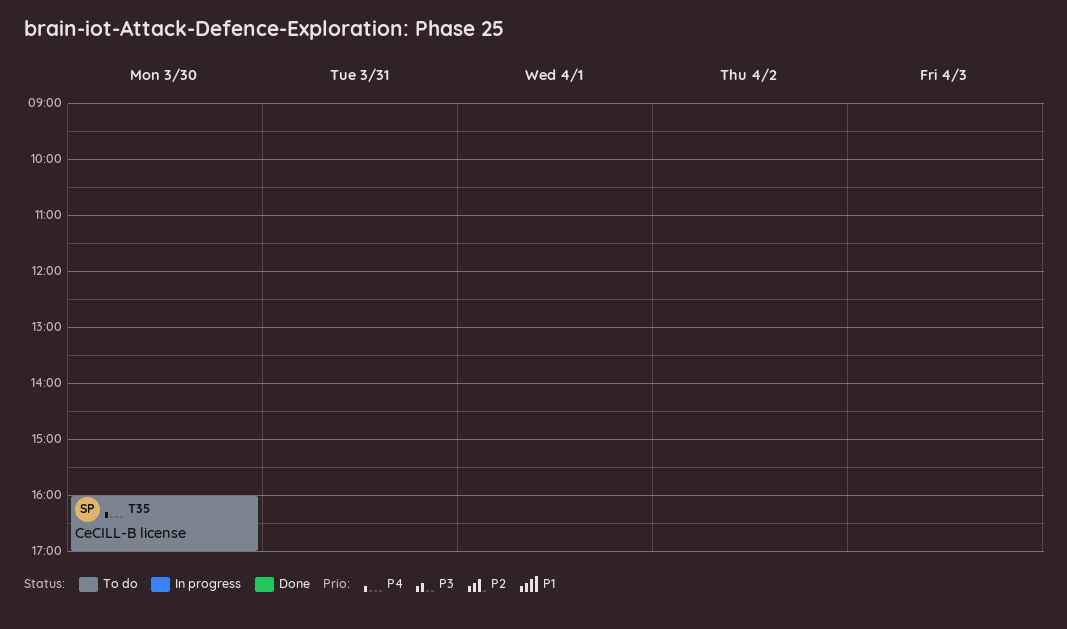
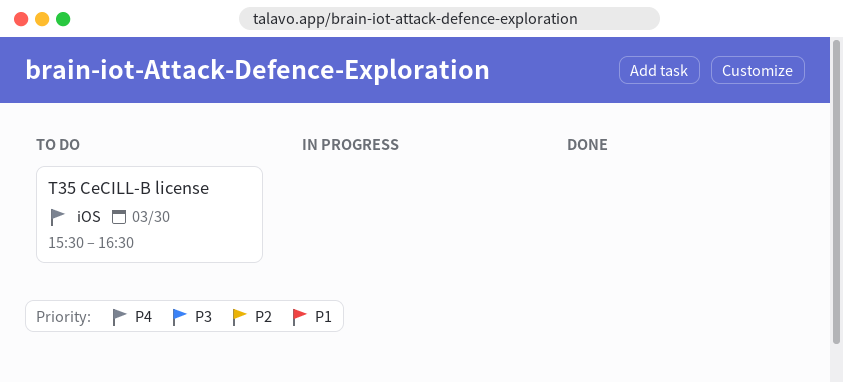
T35, begins: 16:00 -> 15:30
T35, ends: 17:00 -> 16:30

